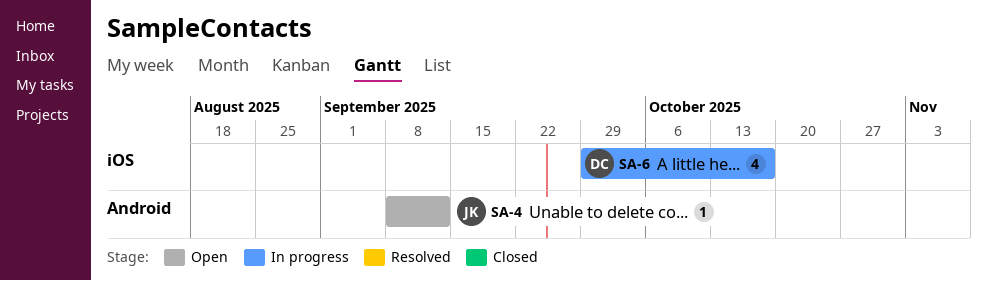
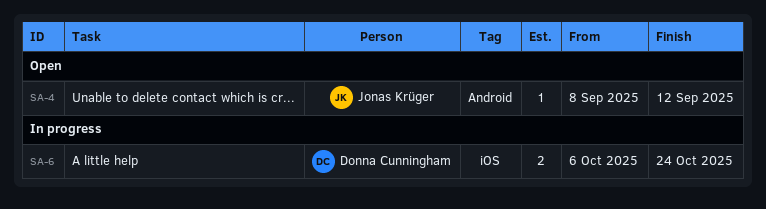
SA-6, estimate: 4 -> 2
SA-6, start: Sep 29 -> Oct 6
SA-6, due: Oct 17 -> Oct 24

